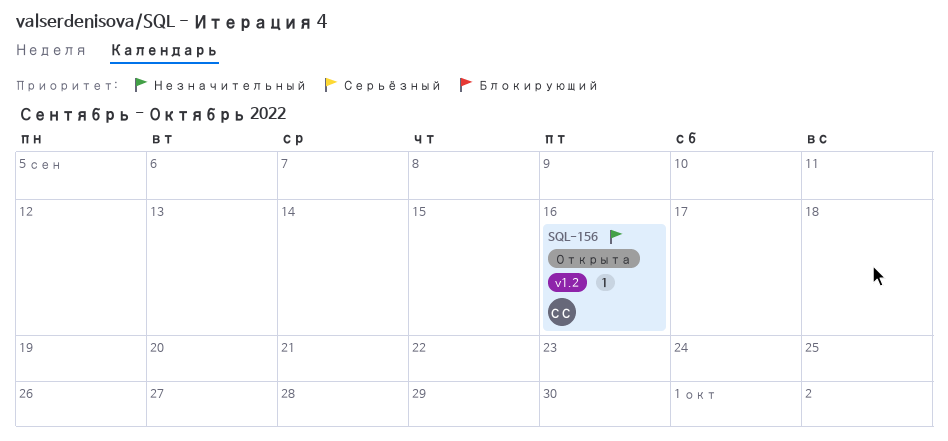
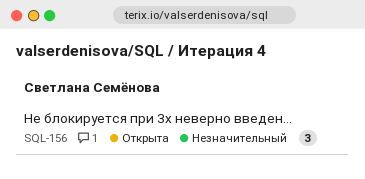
SQL-156, estimate: 1 -> 3

